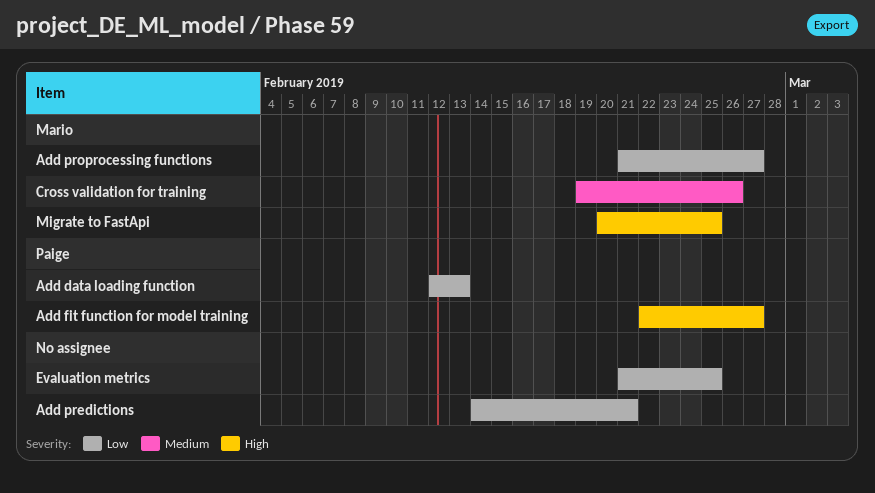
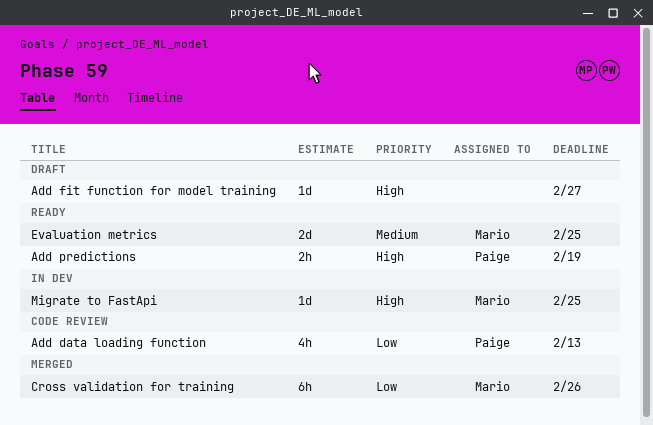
Add fit function for model training, owner: Paige -> none
Add predictions, owner: none -> Paige
Add predictions, priority: Low -> High
Add predictions, due: Feb 21 -> Feb 19
Add proprocessing functions: present -> none
Cross validation for training, priority: Medium -> Low
Evaluation metrics, owner: none -> Mario
Evaluation metrics, priority: Low -> Medium

